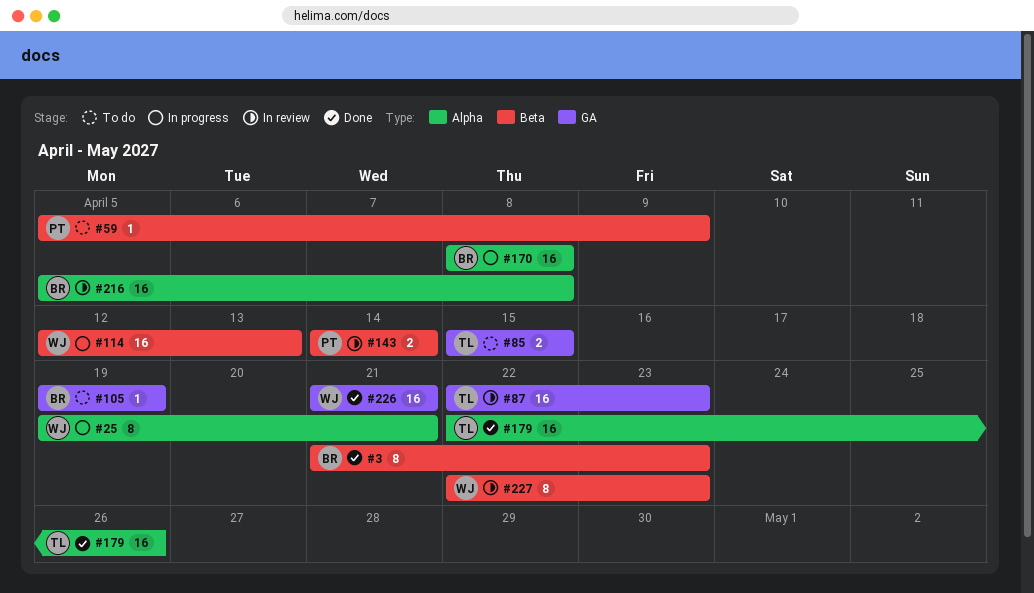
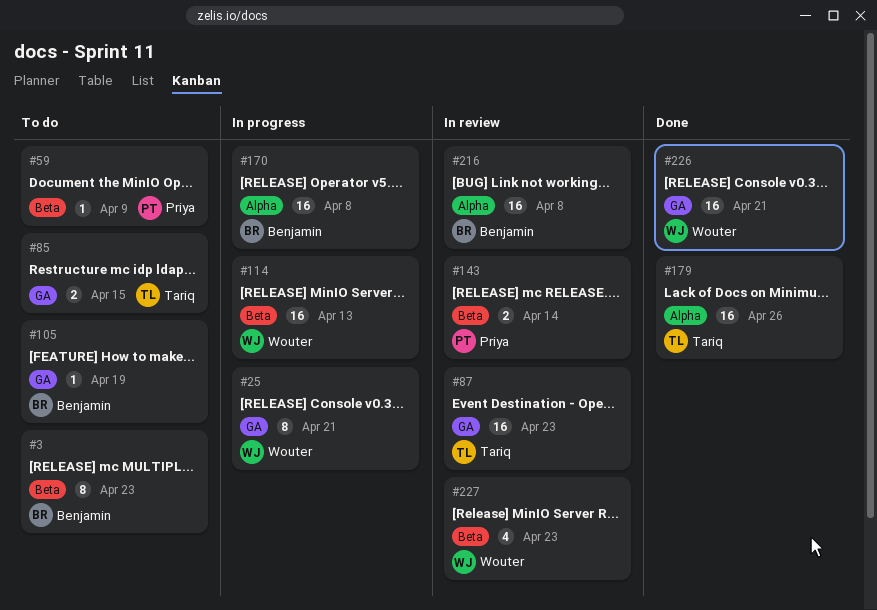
#3, status: Done -> To do
#25, label: Alpha -> GA
#227, estimate: 8 -> 4

